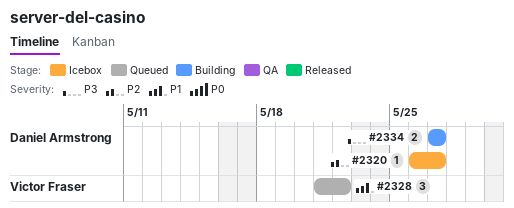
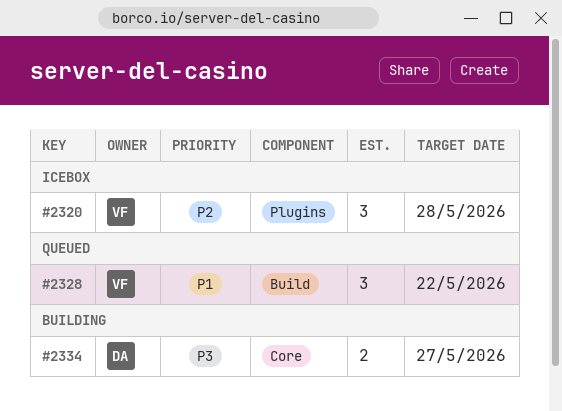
#2320, owner: Daniel Armstrong -> Victor Fraser
#2320, estimate: 1 -> 3
#2320, due: May 27 -> May 28

